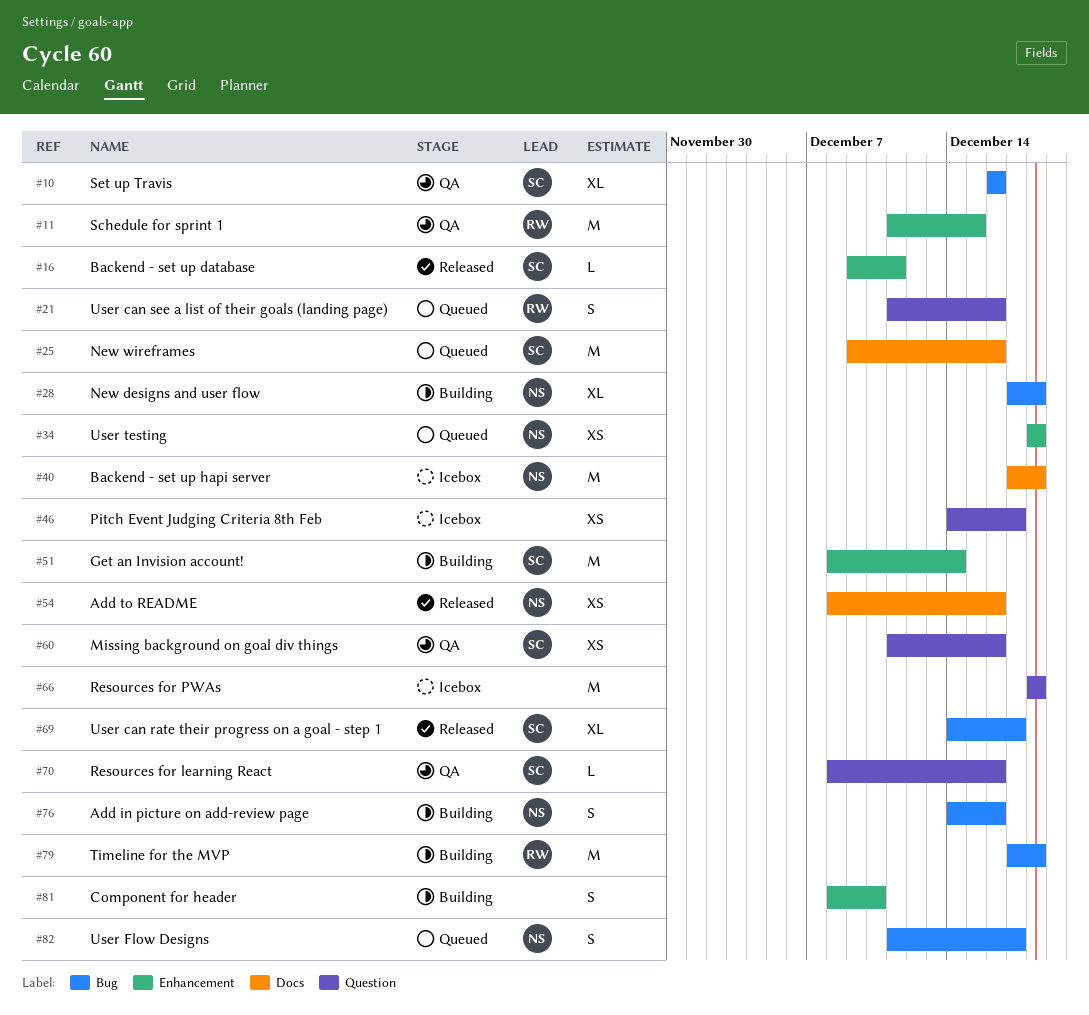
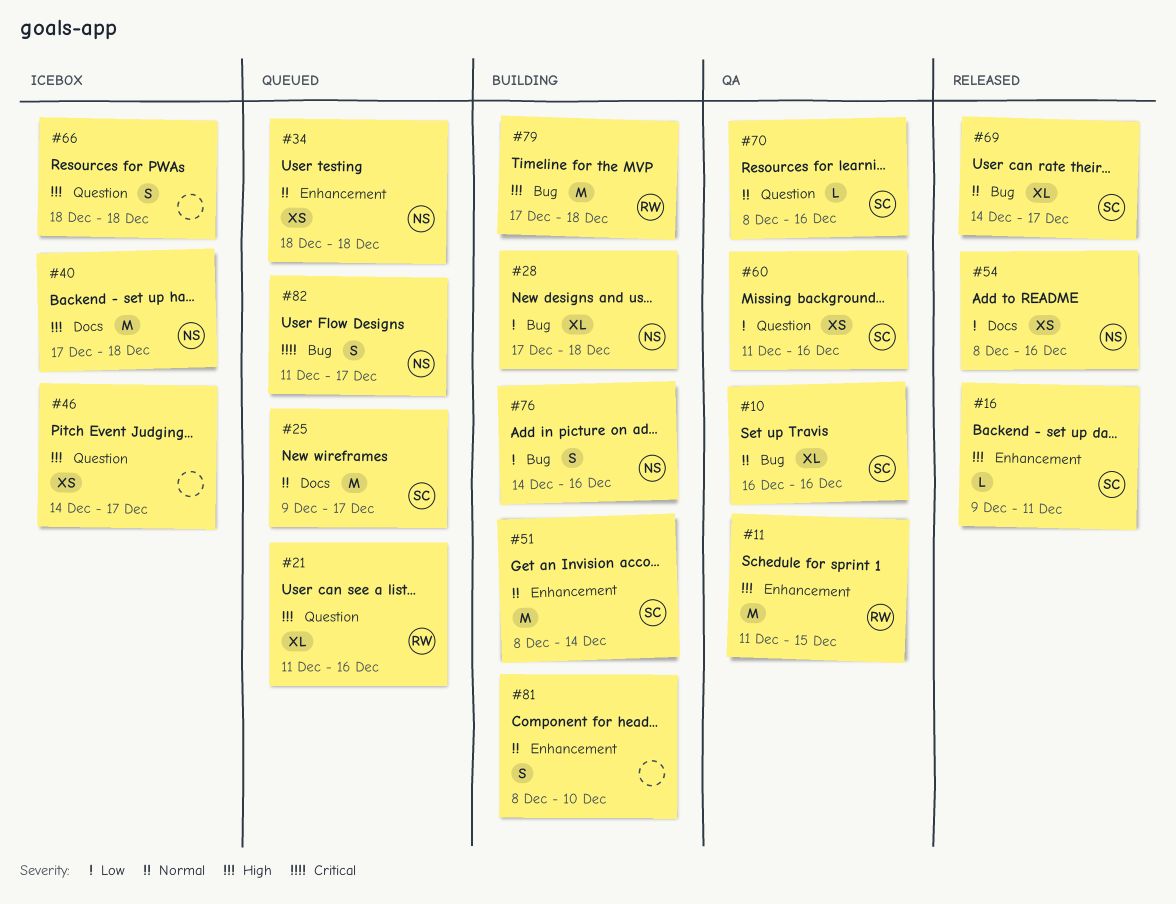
#21, estimate: S -> XL
#25, due: Dec 16 -> Dec 17
#66, estimate: M -> S

